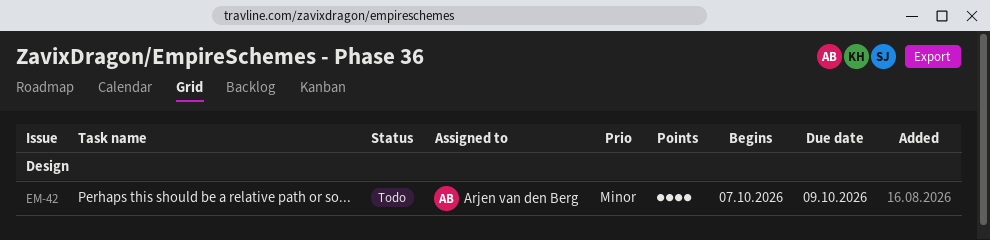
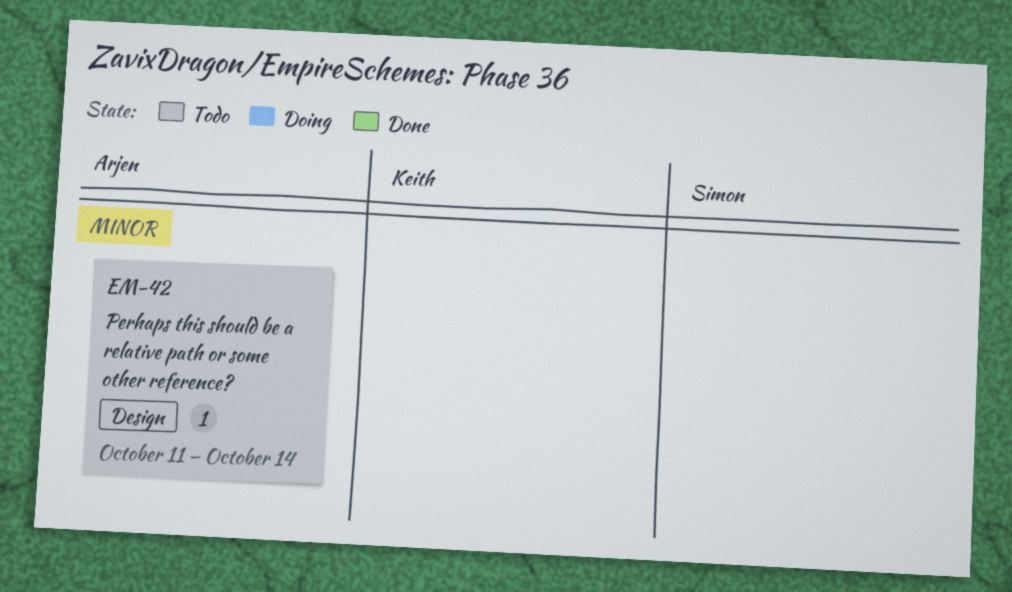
EM-42, estimate: 4 -> 1
EM-42, start: Oct 7 -> Oct 11
EM-42, due: Oct 9 -> Oct 14

